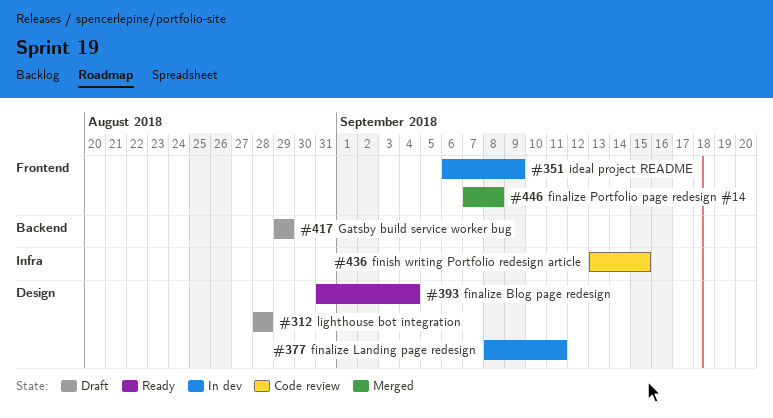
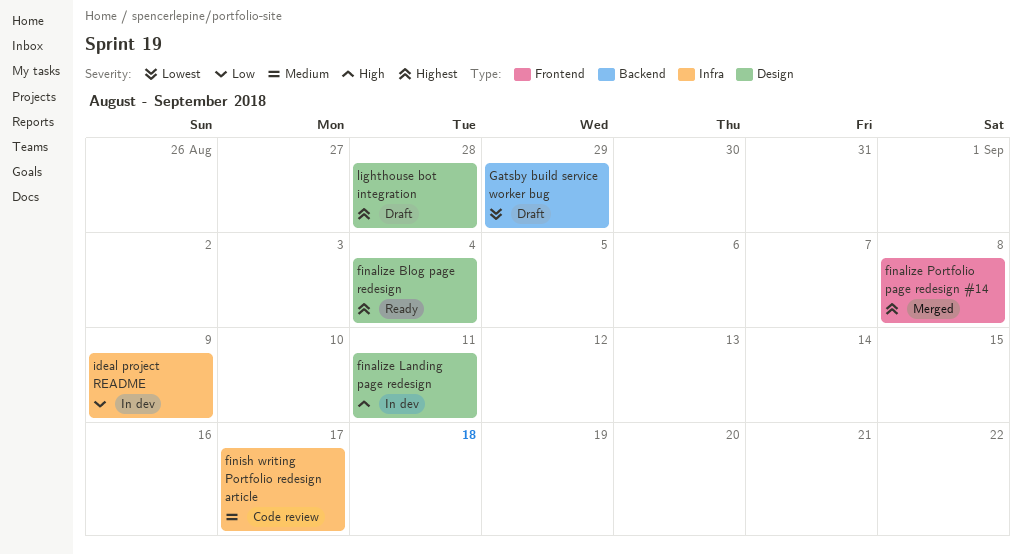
finish writing Portfolio redesign article, due: Sep 15 -> Sep 17
ideal project README, label: Frontend -> Infra

